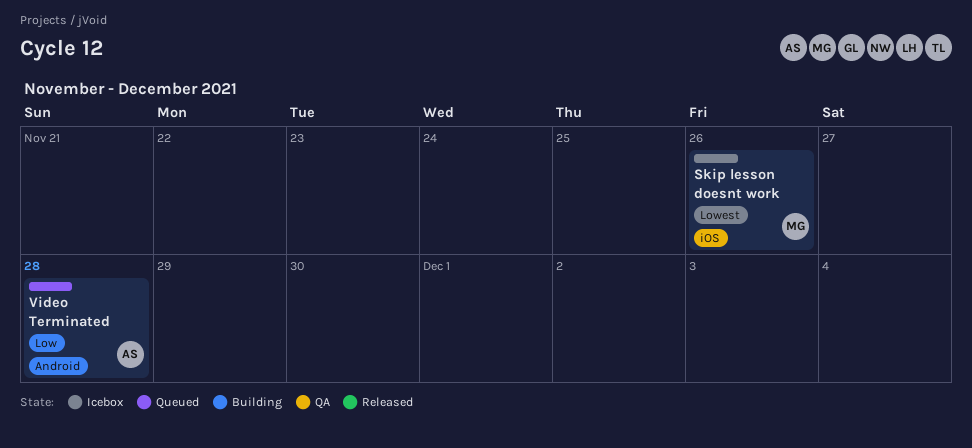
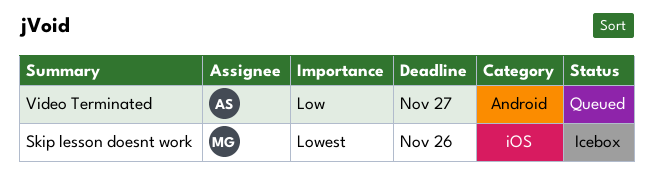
Video Terminated, due: Nov 28 -> Nov 27

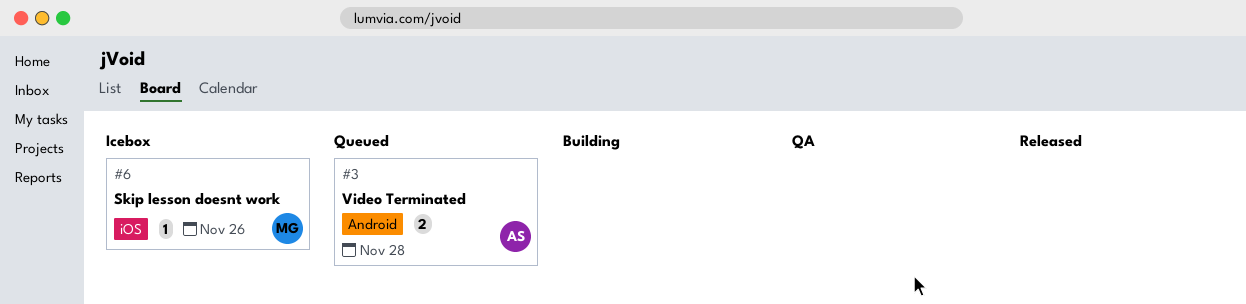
Video Terminated, due: Nov 27 -> Nov 28

